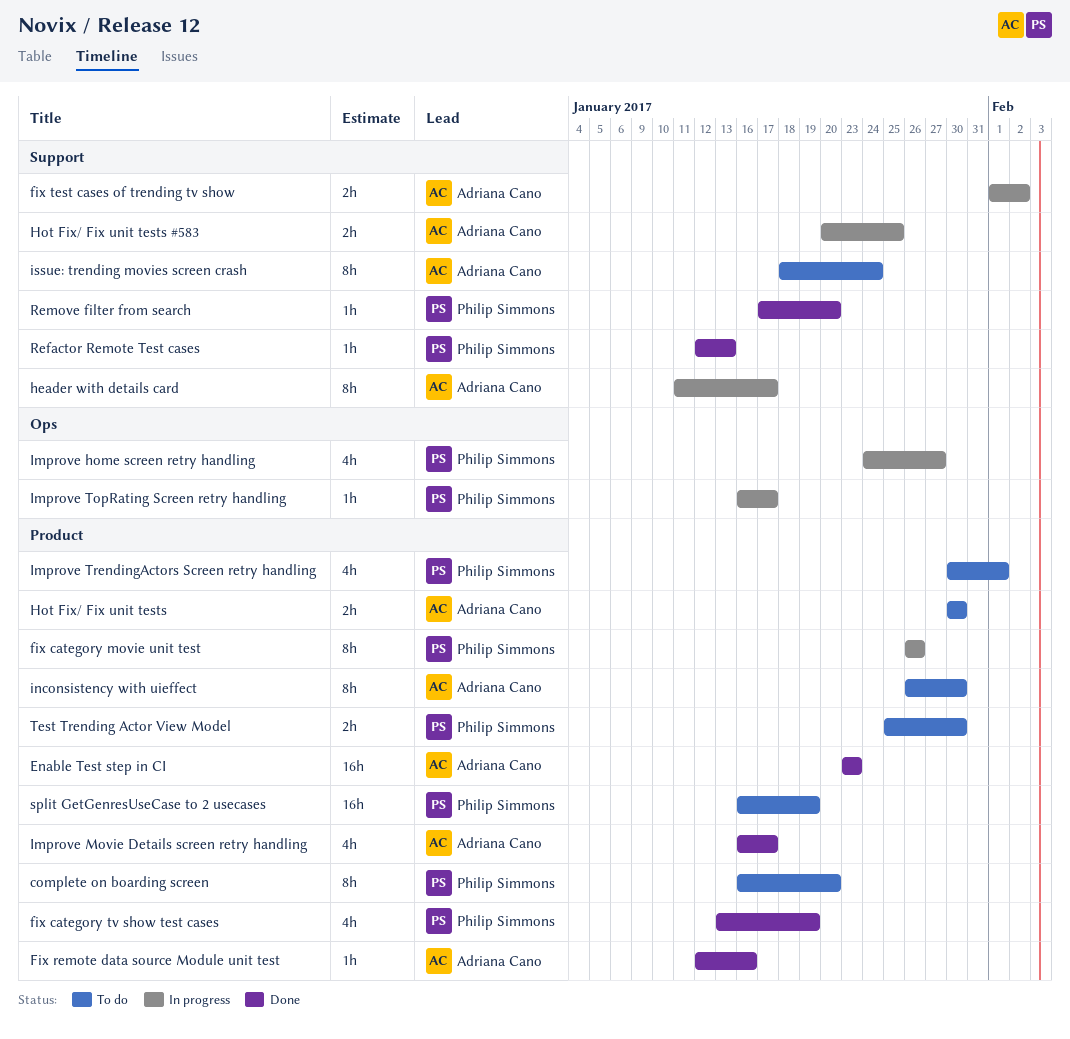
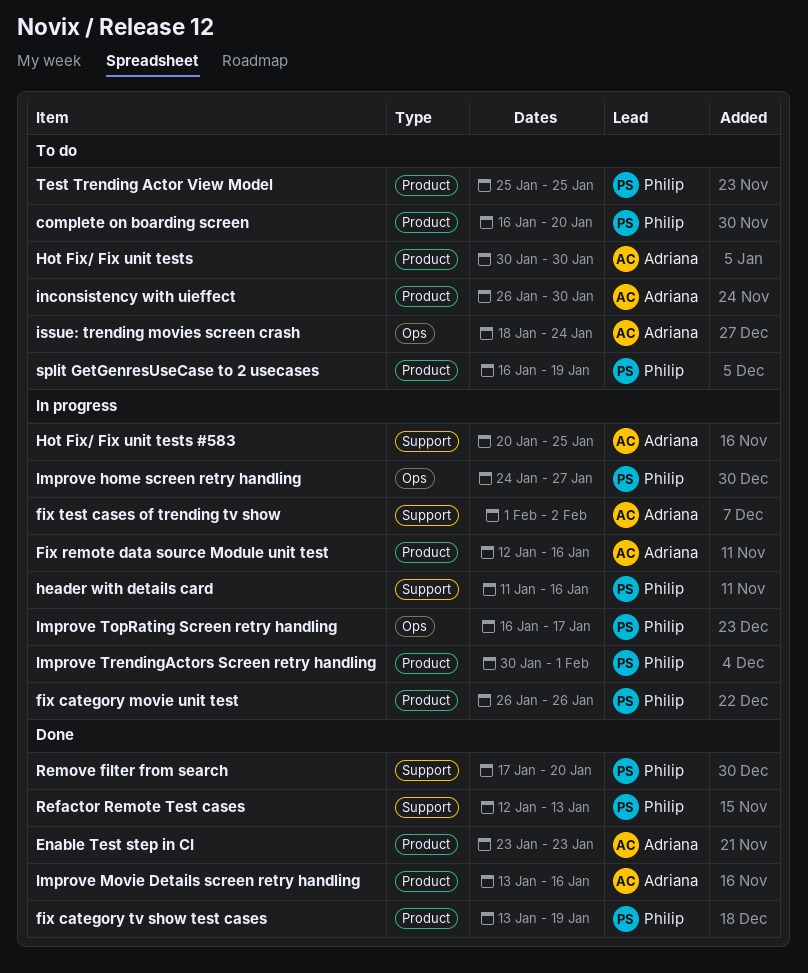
Fix remote data source Module unit test, status: Done -> In progress
header with details card, owner: Adriana Cano -> Philip Simmons
header with details card, due: Jan 17 -> Jan 16
Improve Movie Details screen retry handling, start: Jan 16 -> Jan 13
Improve Movie Details screen retry handling, due: Jan 17 -> Jan 16
Improve TrendingActors Screen retry handling, status: To do -> In progress
issue: trending movies screen crash, label: Support -> Ops
Test Trending Actor View Model, due: Jan 30 -> Jan 25

